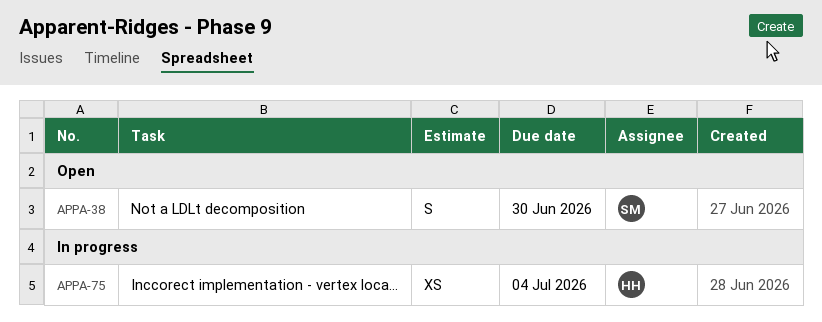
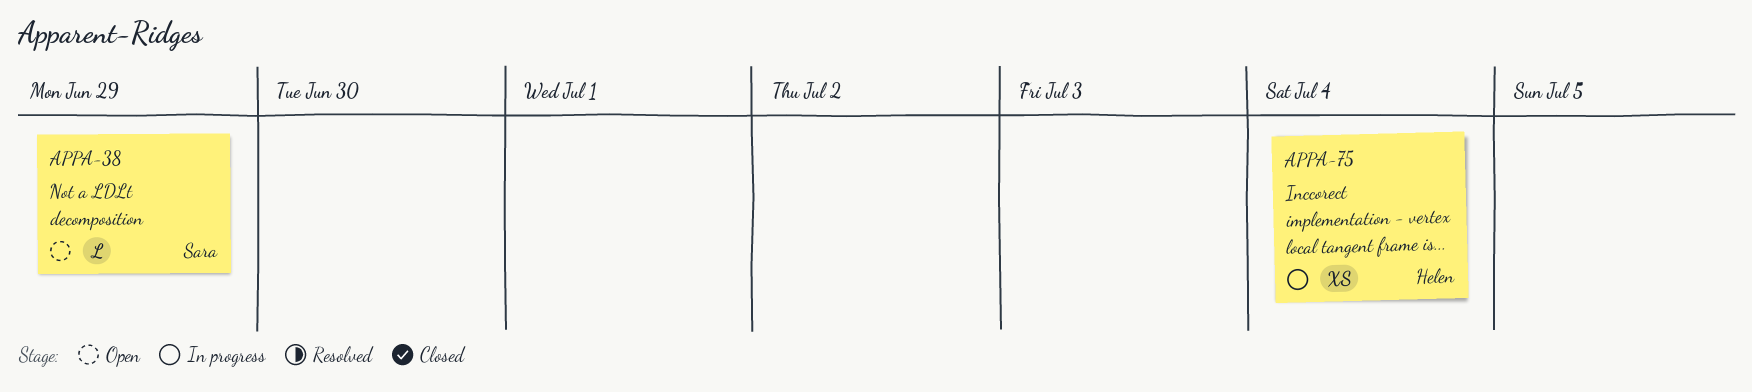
APPA-38, estimate: S -> L
APPA-38, due: Jun 30 -> Jun 29

